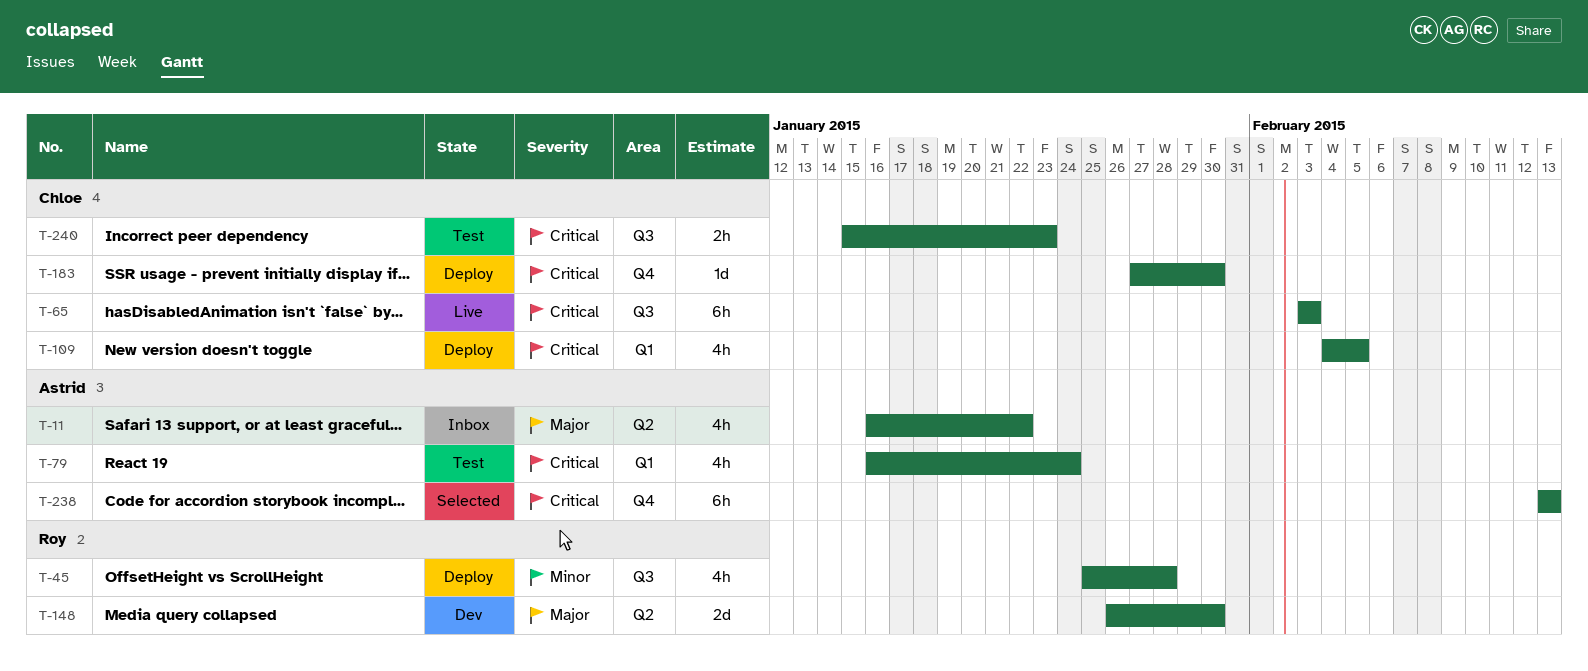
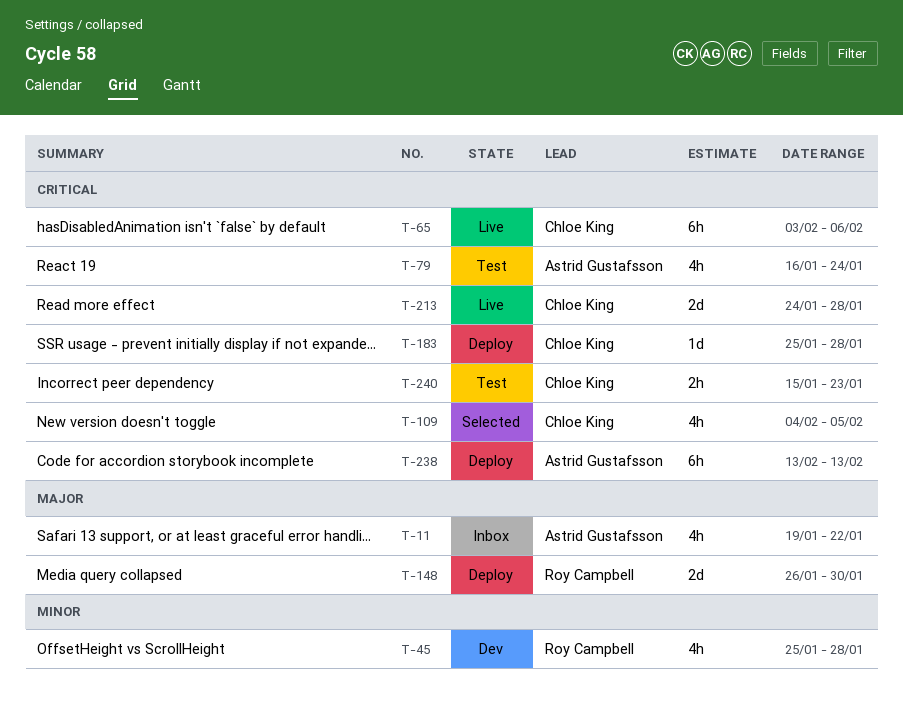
T-11, start: Jan 16 -> Jan 19
T-45, status: Deploy -> Dev
T-65, due: Feb 3 -> Feb 6
T-109, status: Deploy -> Selected
T-148, status: Dev -> Deploy
T-183, start: Jan 27 -> Jan 25
T-183, due: Jan 30 -> Jan 28
T-213: none -> present
T-238, status: Selected -> Deploy

